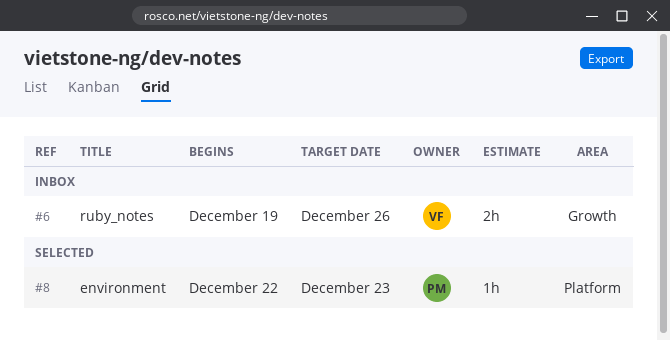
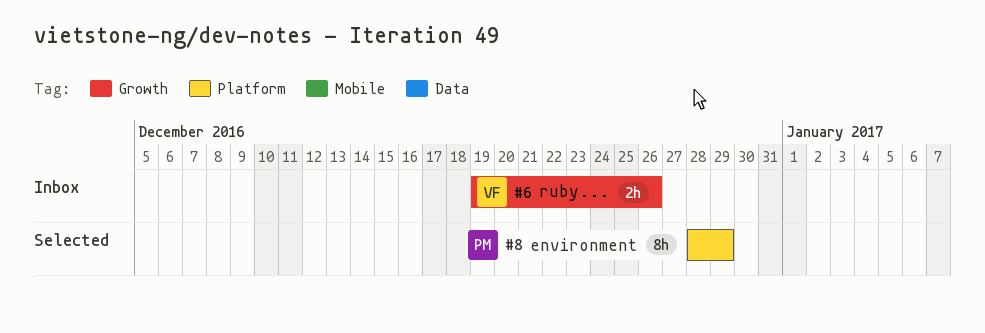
#8, estimate: 1h -> 8h
#8, start: Dec 22 -> Dec 28
#8, due: Dec 23 -> Dec 29

